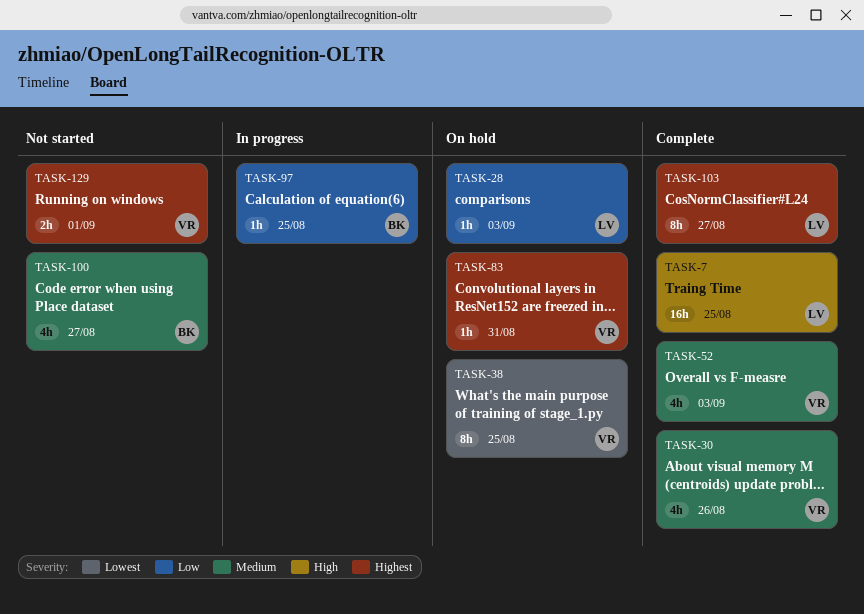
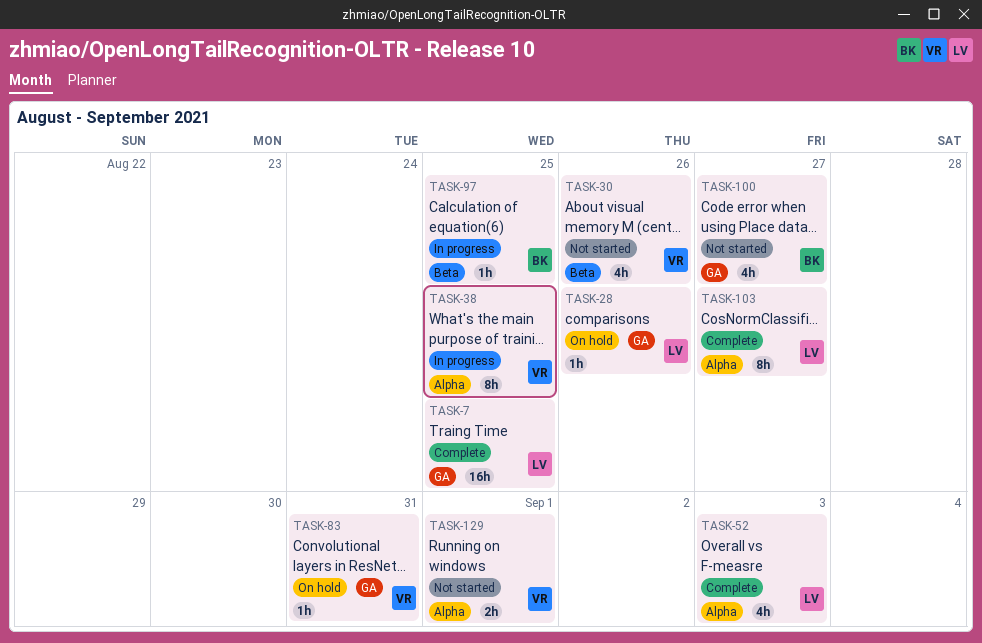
TASK-28, due: Sep 3 -> Aug 26
TASK-30, status: Complete -> Not started
TASK-38, status: On hold -> In progress
TASK-52, owner: VR -> LV

